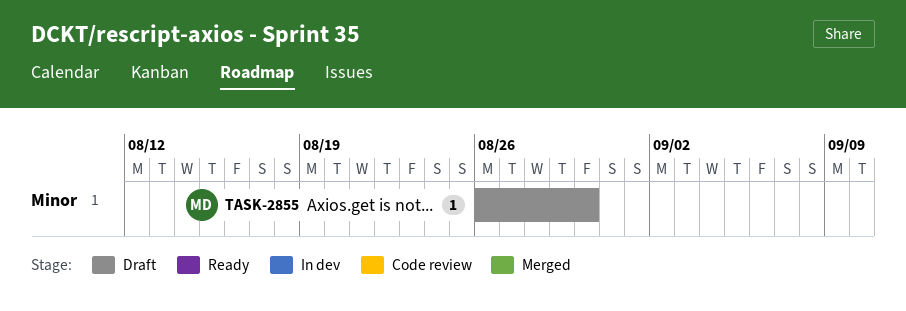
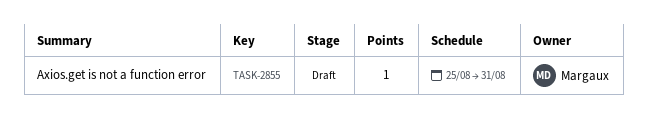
TASK-2855, start: Aug 26 -> Aug 25
TASK-2855, due: Aug 30 -> Aug 31

